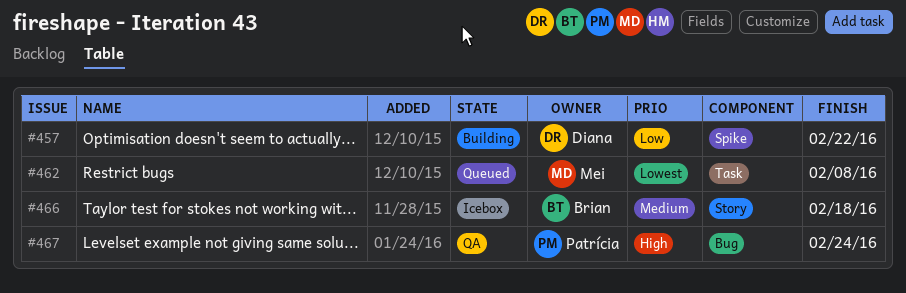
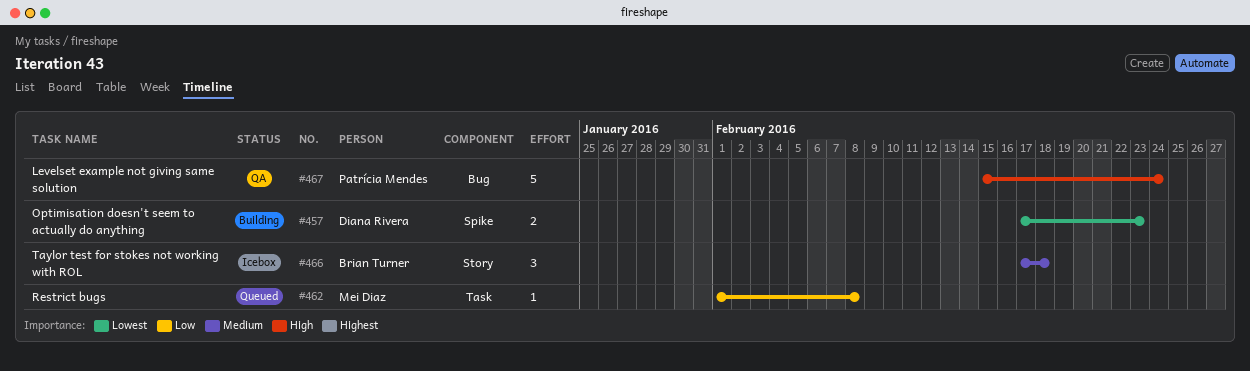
#457, priority: Low -> Lowest
#457, due: Feb 22 -> Feb 23
#462, priority: Lowest -> Low

